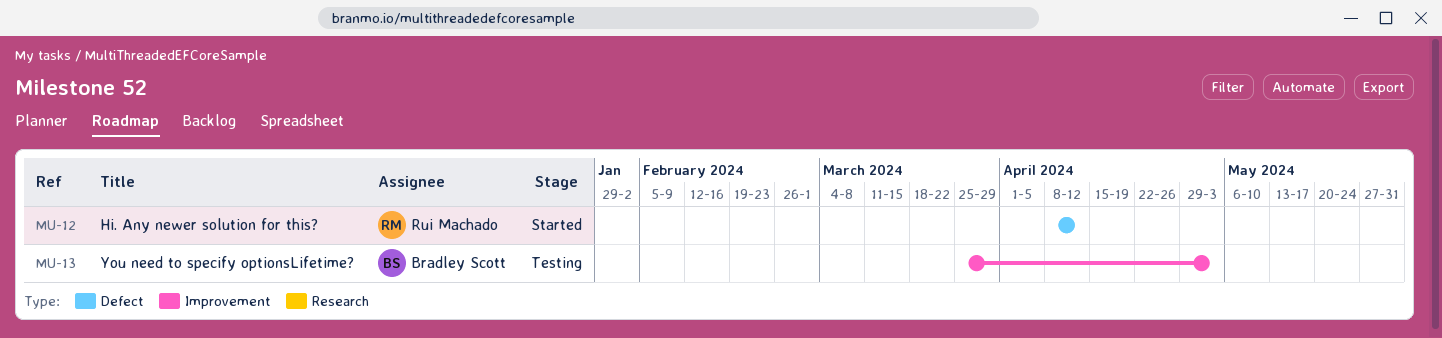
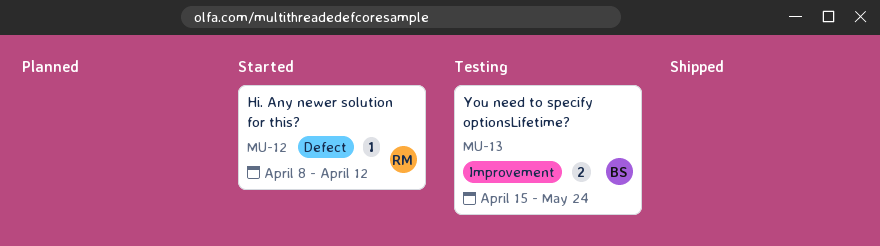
MU-13, start: Mar 25 -> Apr 15
MU-13, due: May 3 -> May 24

